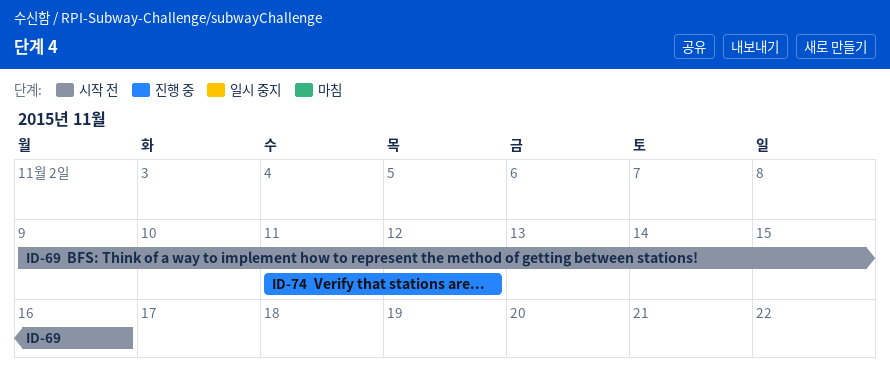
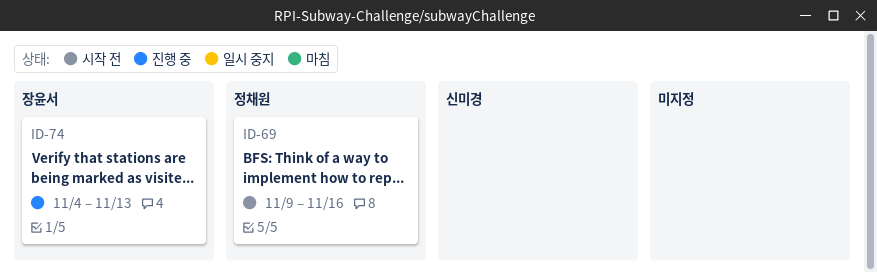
ID-74, start: Nov 11 -> Nov 4
ID-74, due: Nov 12 -> Nov 13

